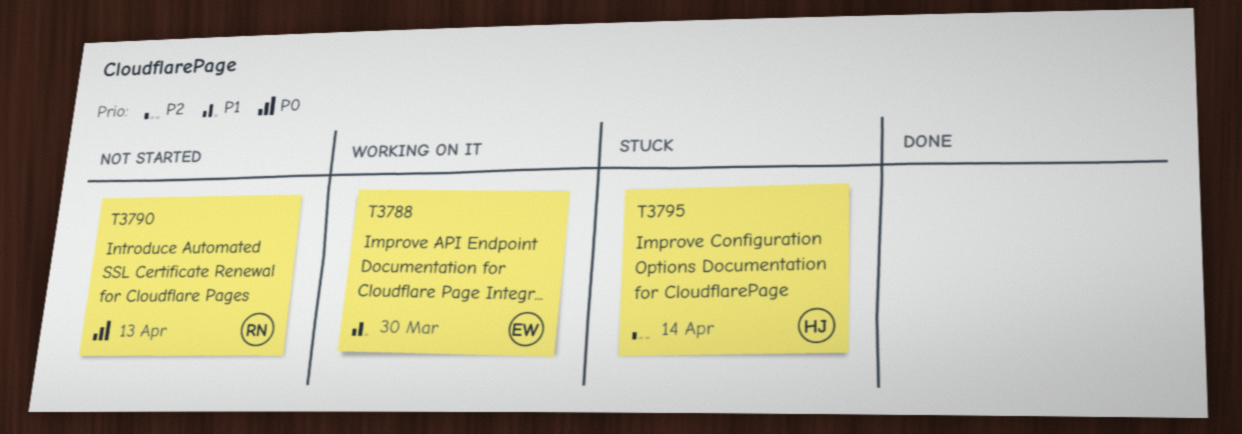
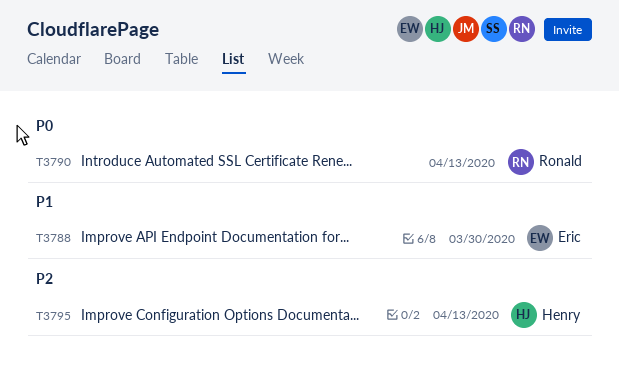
T3795, due: Apr 14 -> Apr 13

